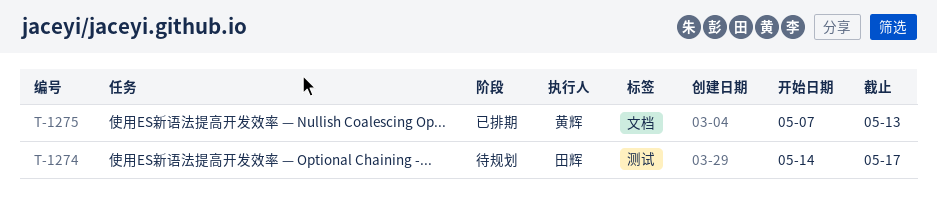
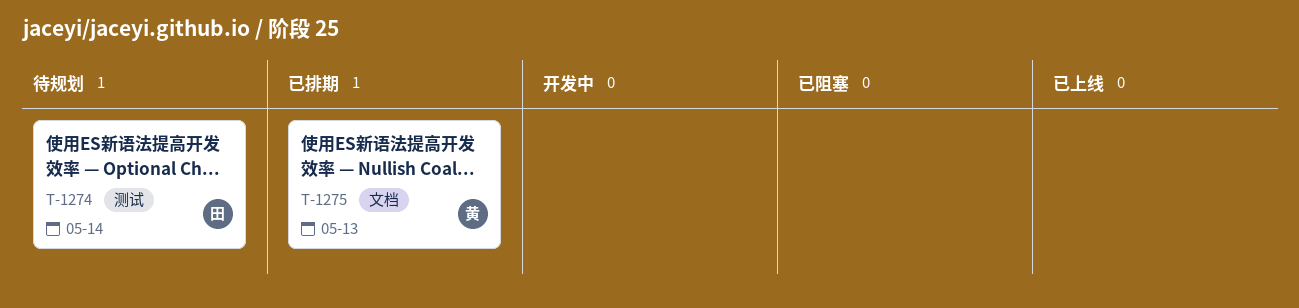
T-1274, due: May 17 -> May 14

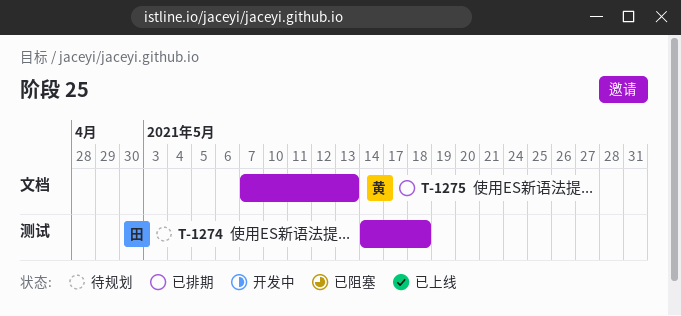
T-1274, due: May 14 -> May 18

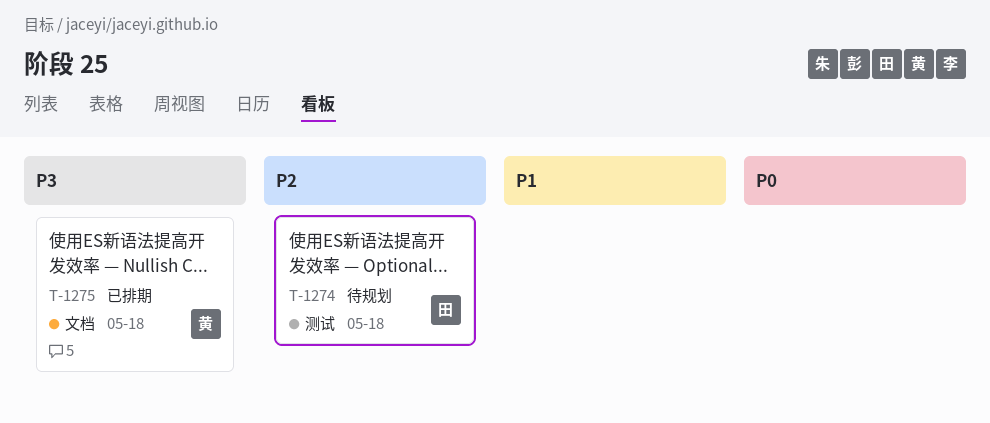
T-1275, due: May 13 -> May 18

